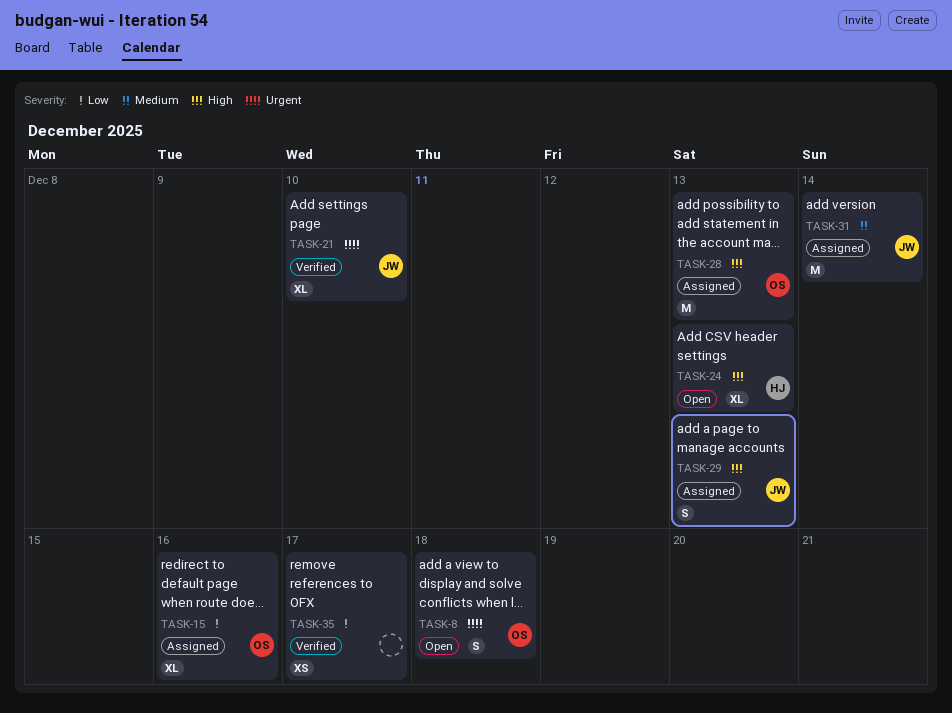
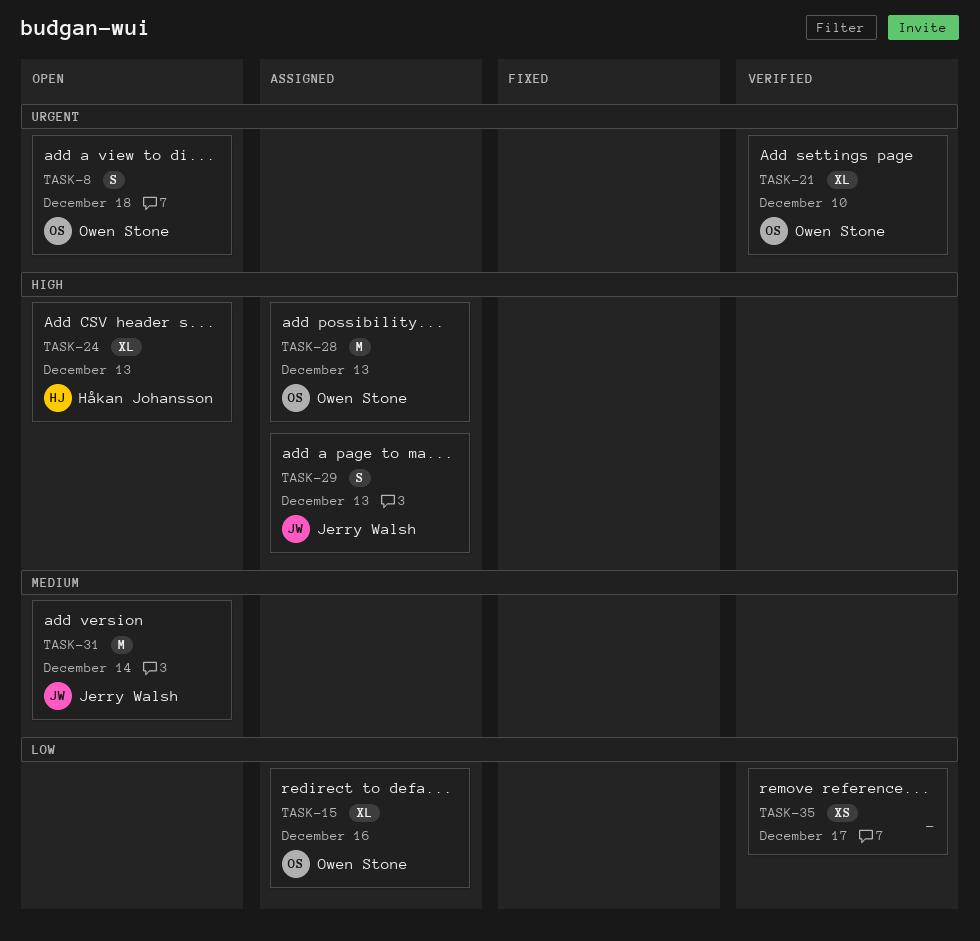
TASK-21, owner: Jerry Walsh -> Owen Stone
TASK-31, status: Assigned -> Open

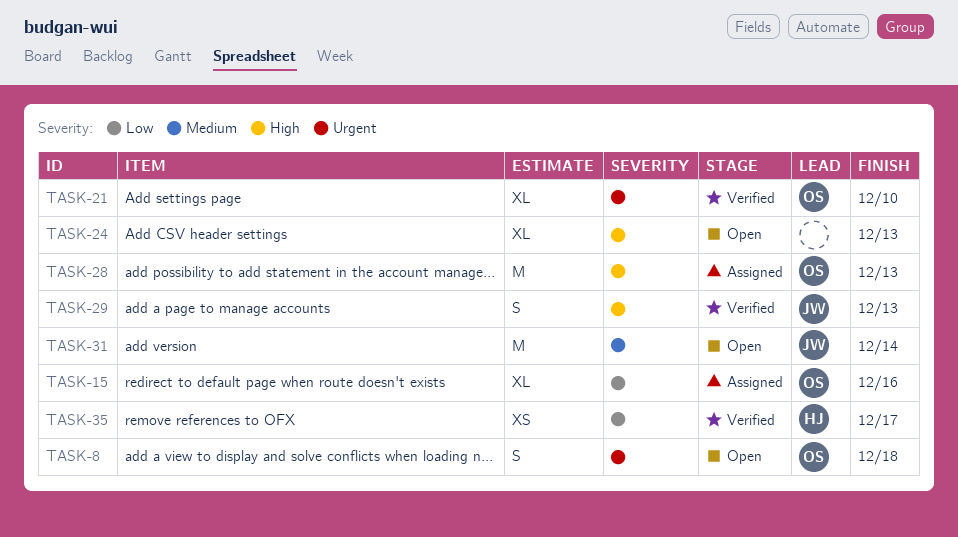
TASK-24, owner: Håkan Johansson -> none
TASK-29, status: Assigned -> Verified
TASK-35, owner: none -> Håkan Johansson

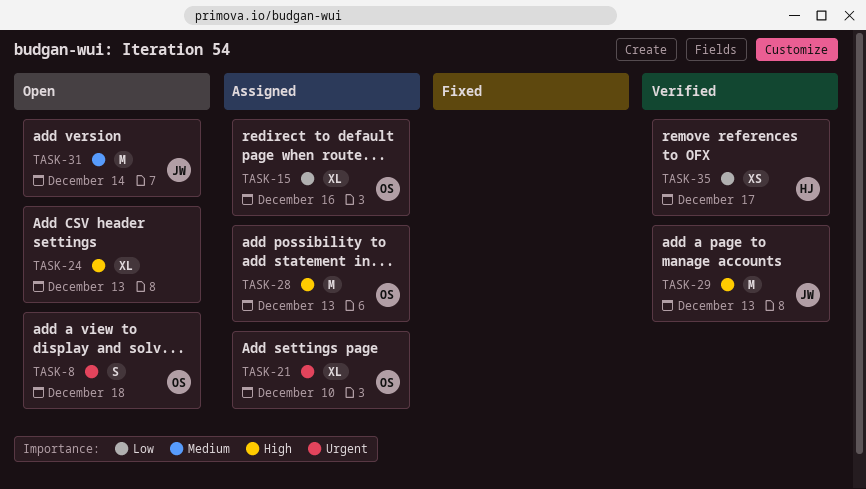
TASK-21, status: Verified -> Assigned
TASK-29, estimate: S -> M

